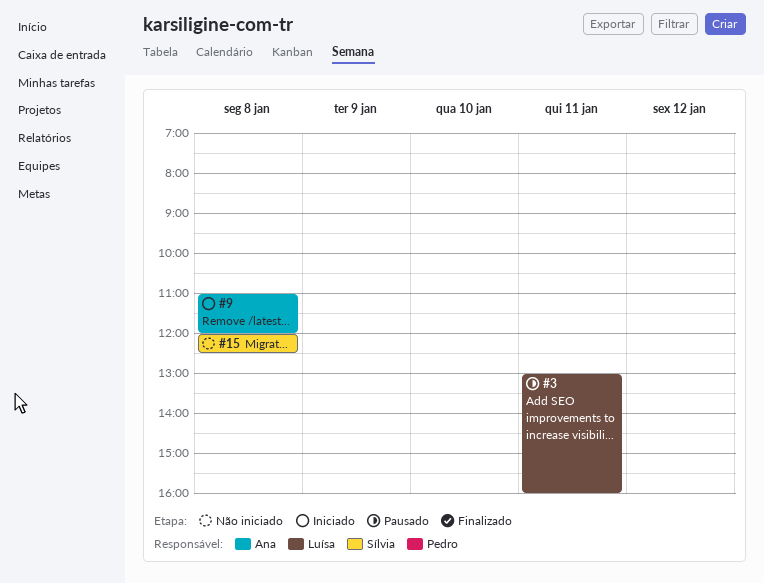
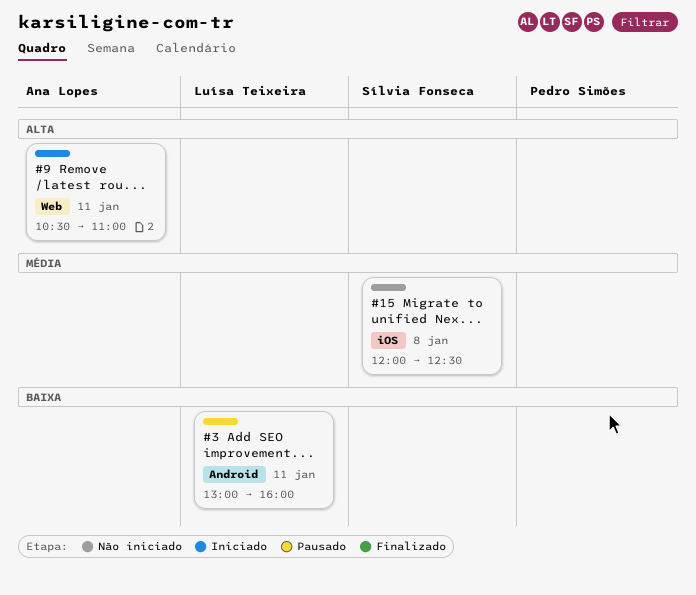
#9, day: Jan 8 -> Jan 11
#9, begins: 11:00 -> 10:30
#9, ends: 12:00 -> 11:00

